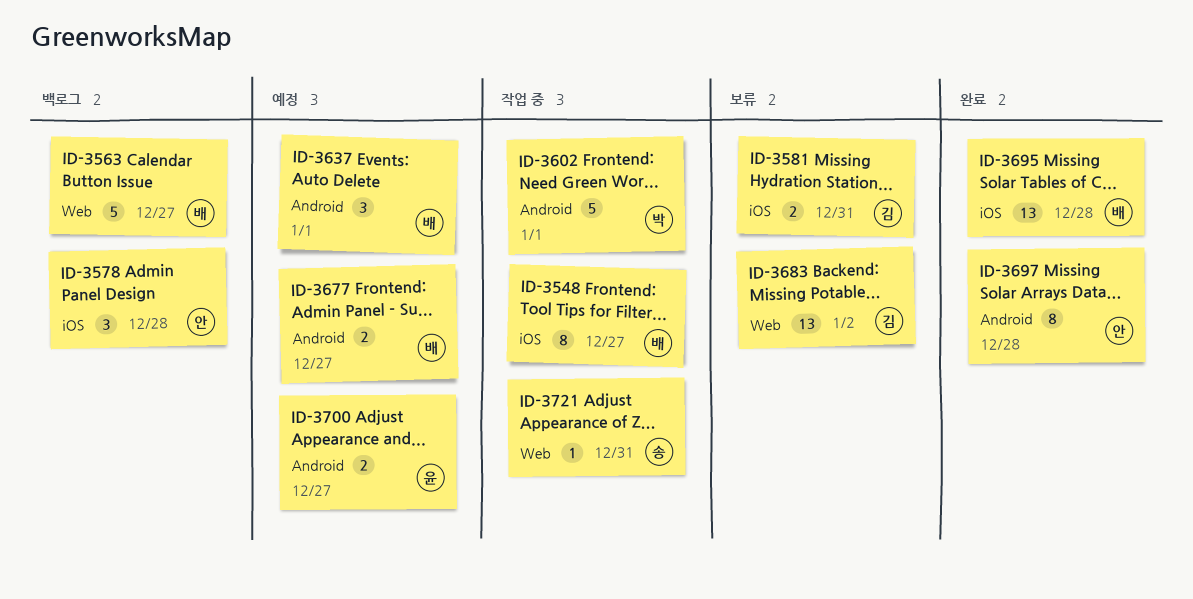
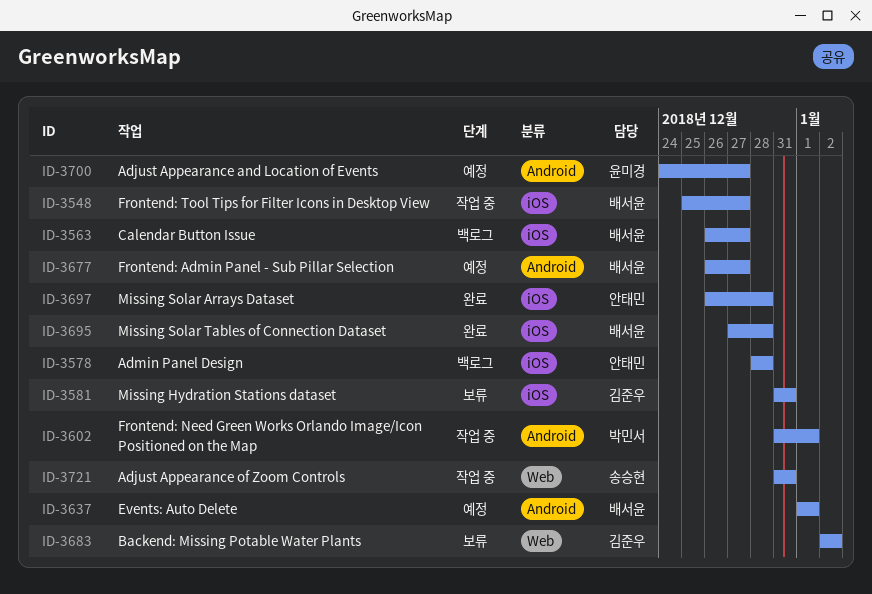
ID-3563, label: Web -> iOS
ID-3697, label: Android -> iOS

